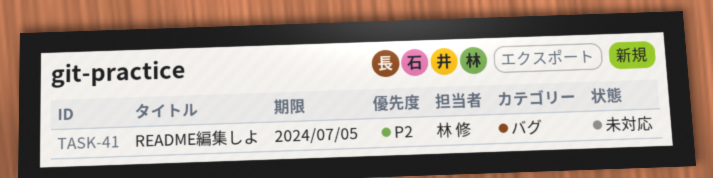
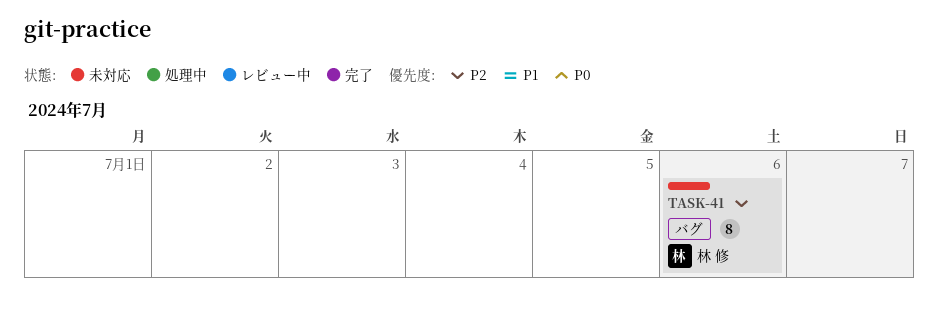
TASK-41, due: Jul 5 -> Jul 6

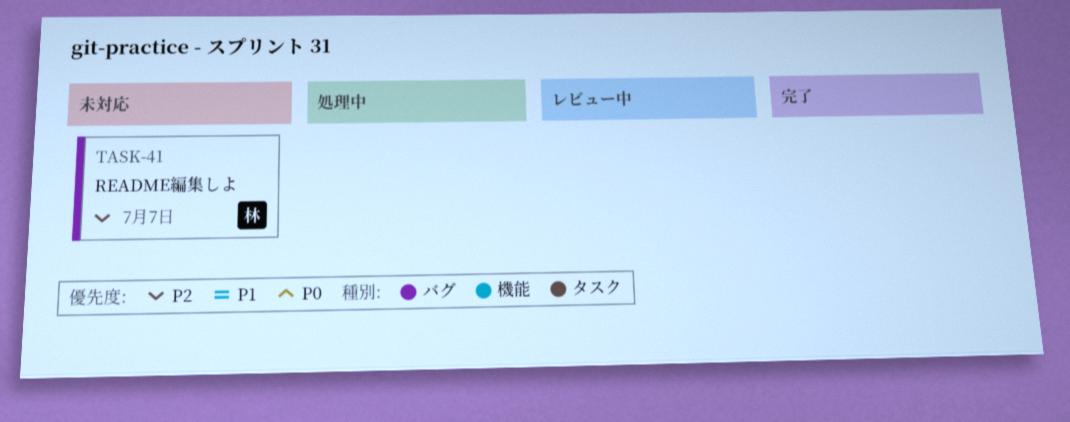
TASK-41, due: Jul 6 -> Jul 7

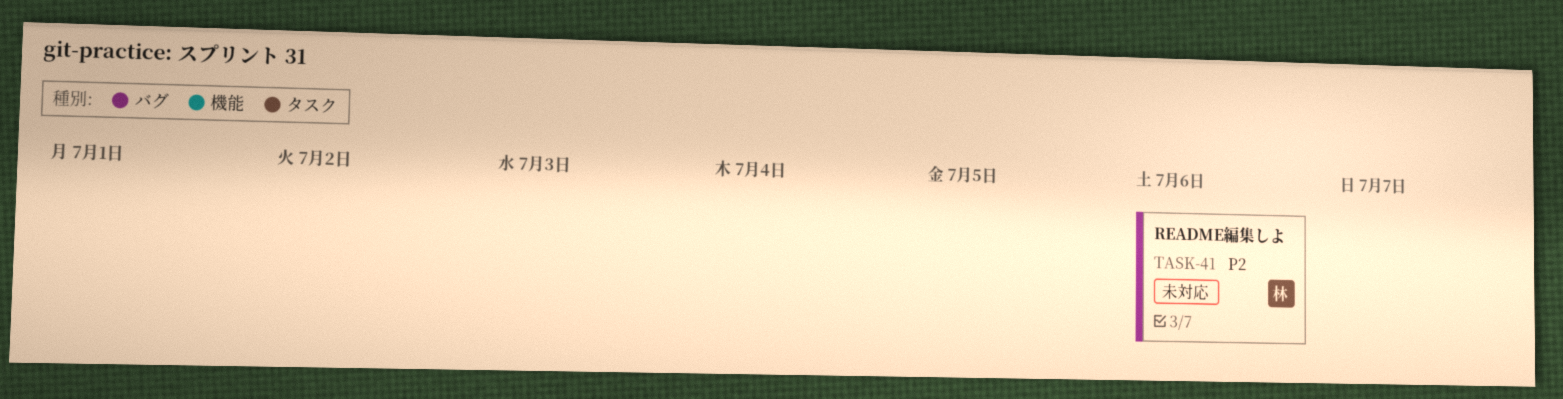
TASK-41, due: Jul 7 -> Jul 6

